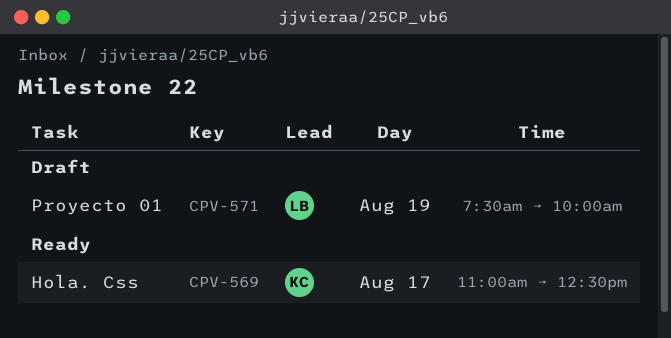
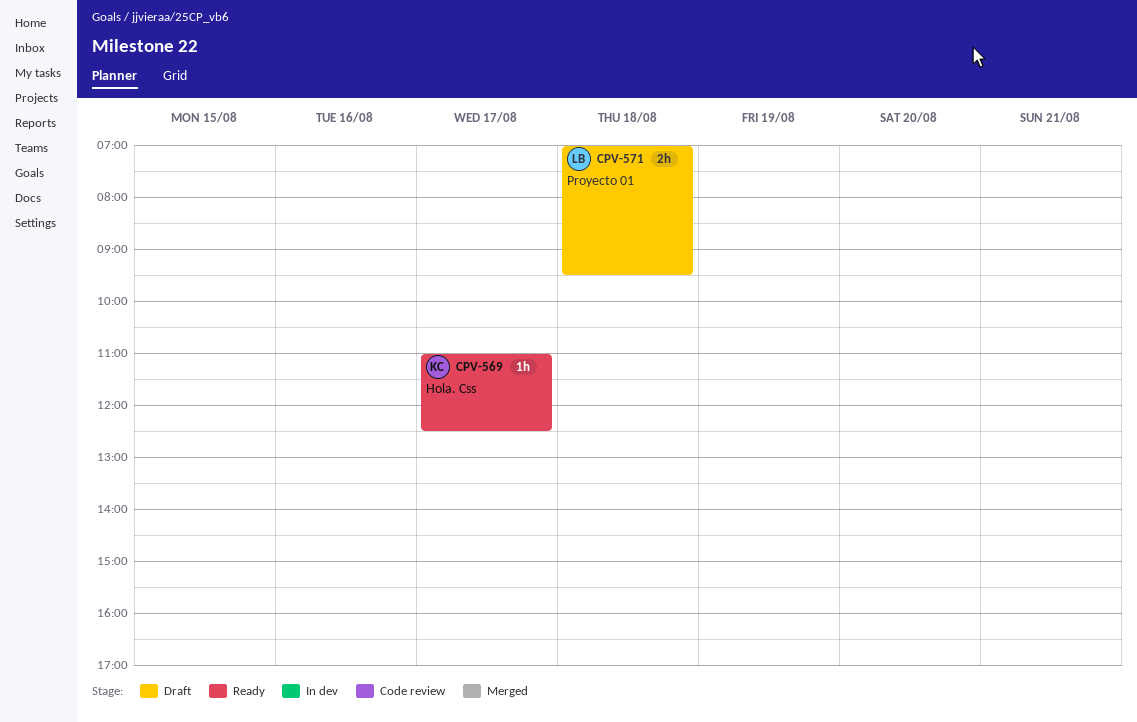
CPV-571, day: Aug 19 -> Aug 18
CPV-571, begins: 07:30 -> 07:00
CPV-571, ends: 10:00 -> 09:30

